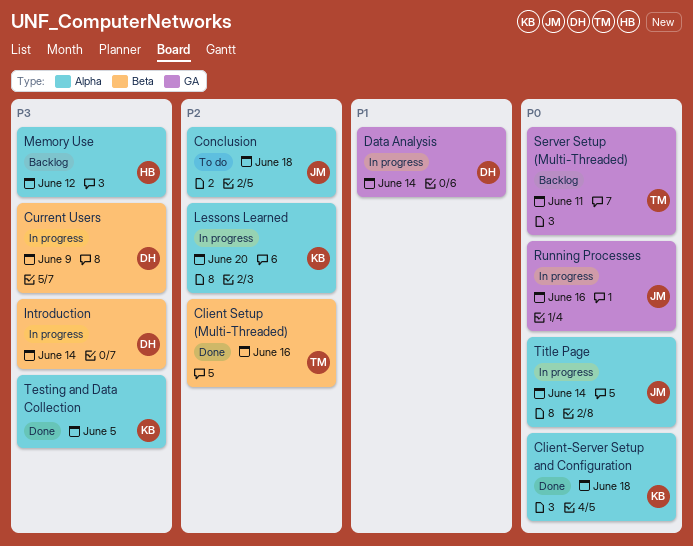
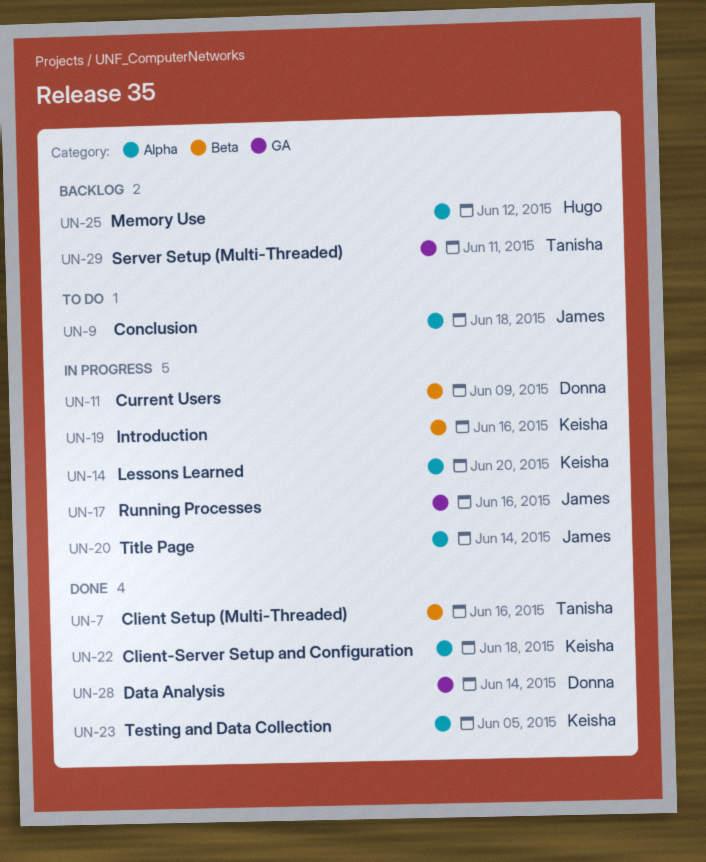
Data Analysis, status: In progress -> Done
Introduction, owner: Donna -> Keisha
Introduction, due: Jun 14 -> Jun 16

